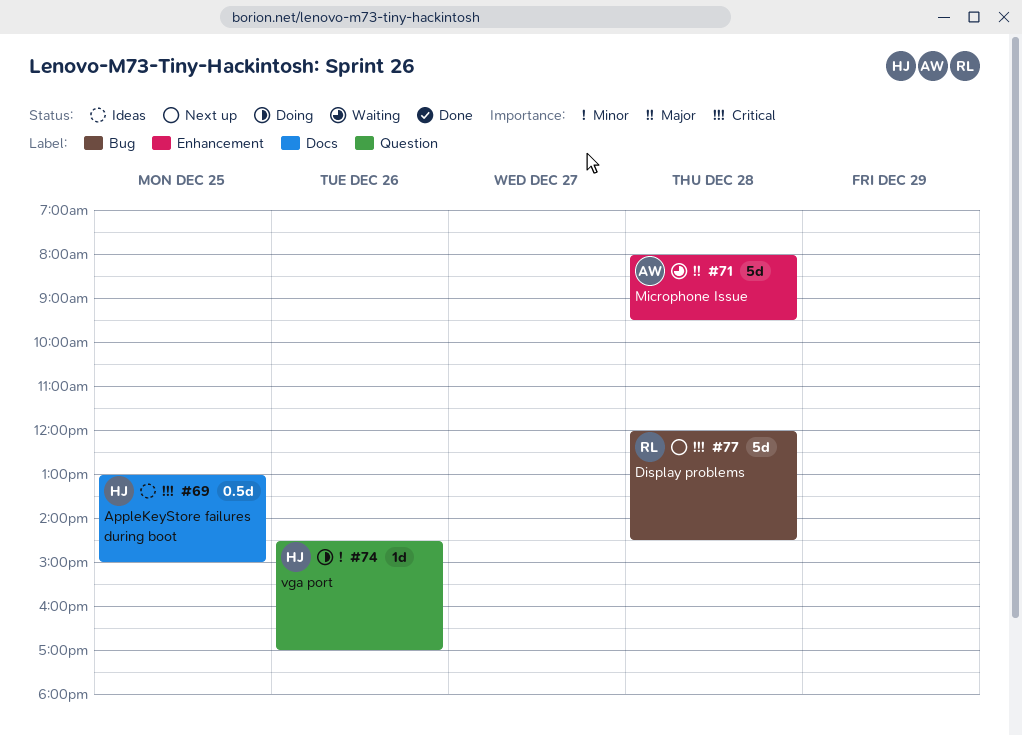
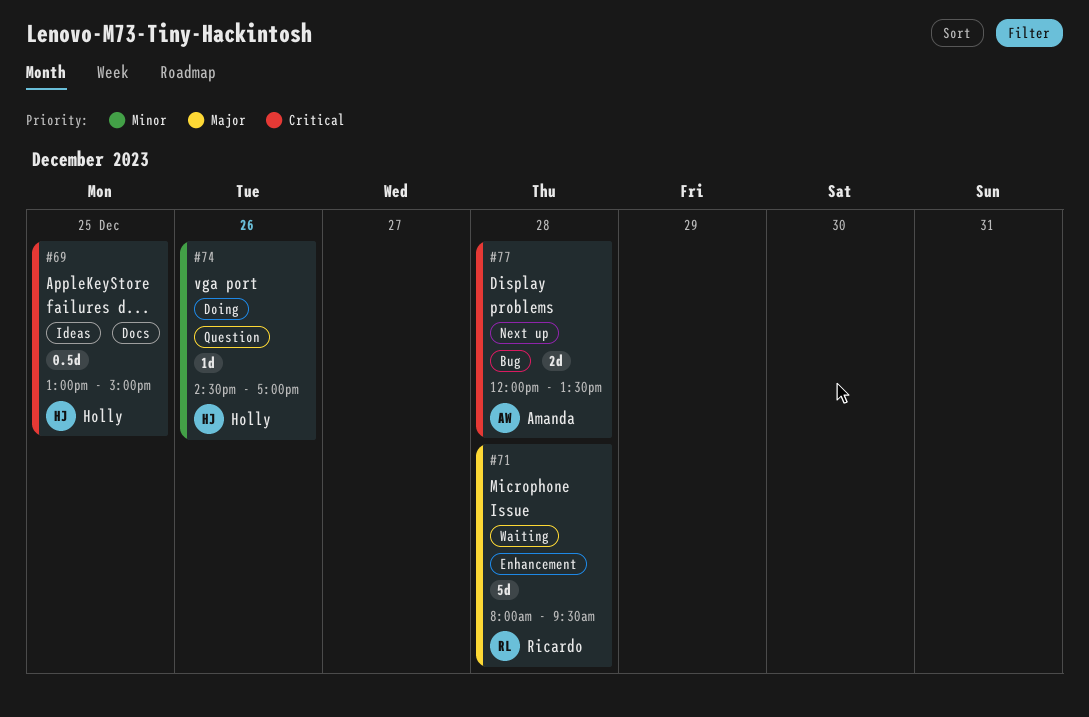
#71, owner: Amanda -> Ricardo
#77, owner: Ricardo -> Amanda
#77, estimate: 5d -> 2d
#77, ends: 14:30 -> 13:30

